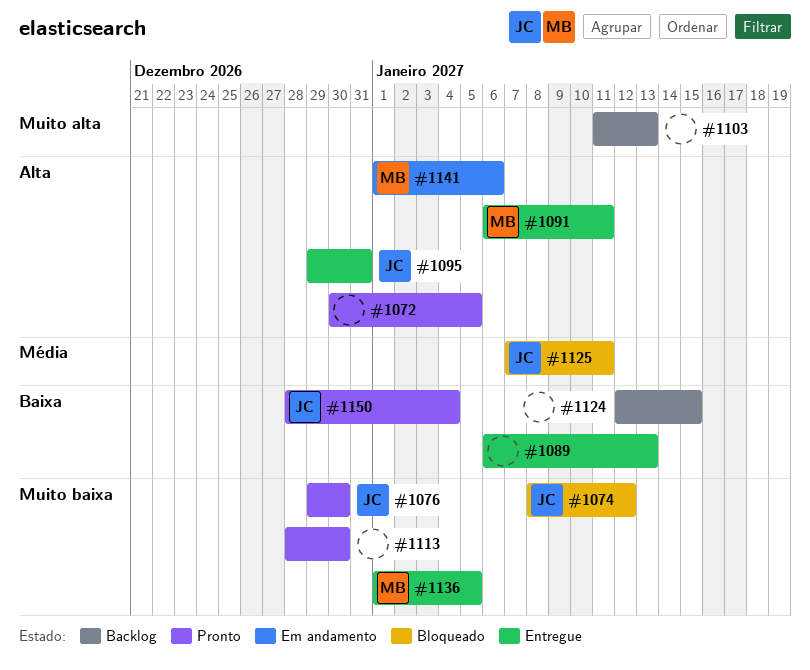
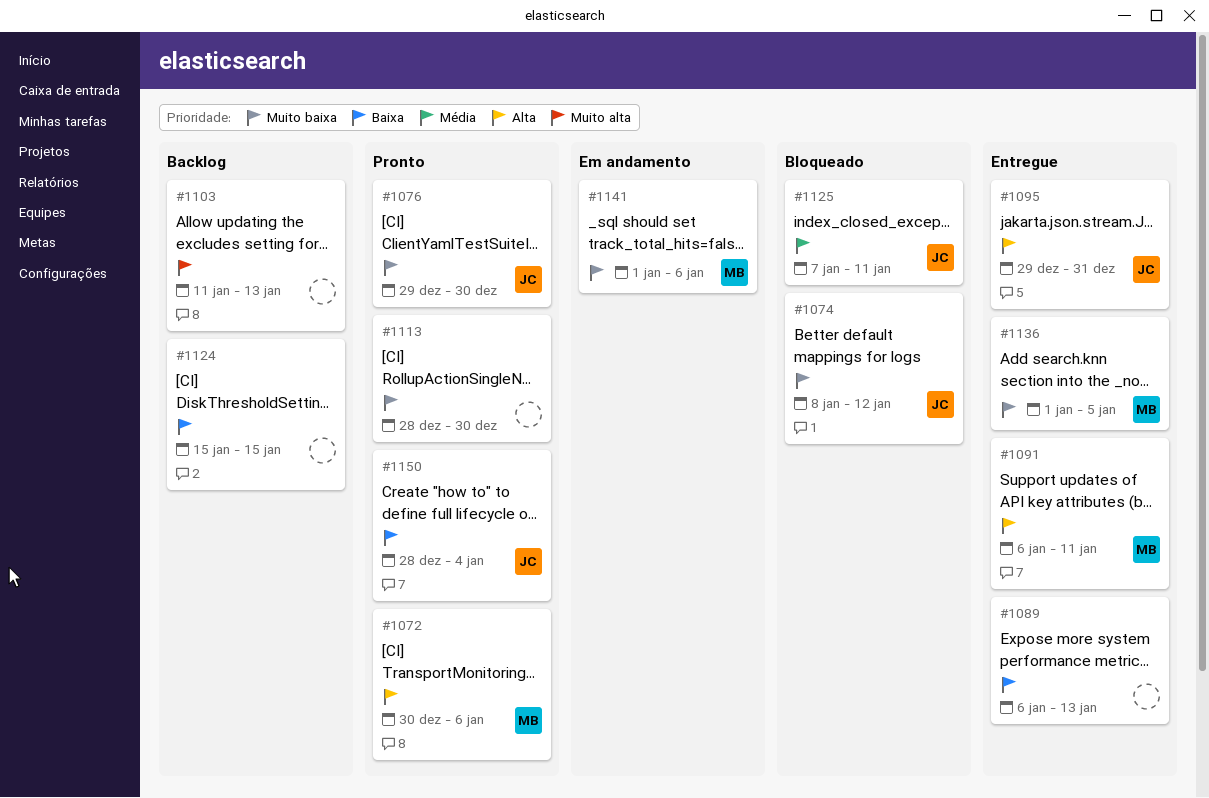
#1072, owner: none -> MB
#1072, due: Jan 5 -> Jan 6
#1124, start: Jan 12 -> Jan 15
#1141, priority: Alta -> Muito baixa

